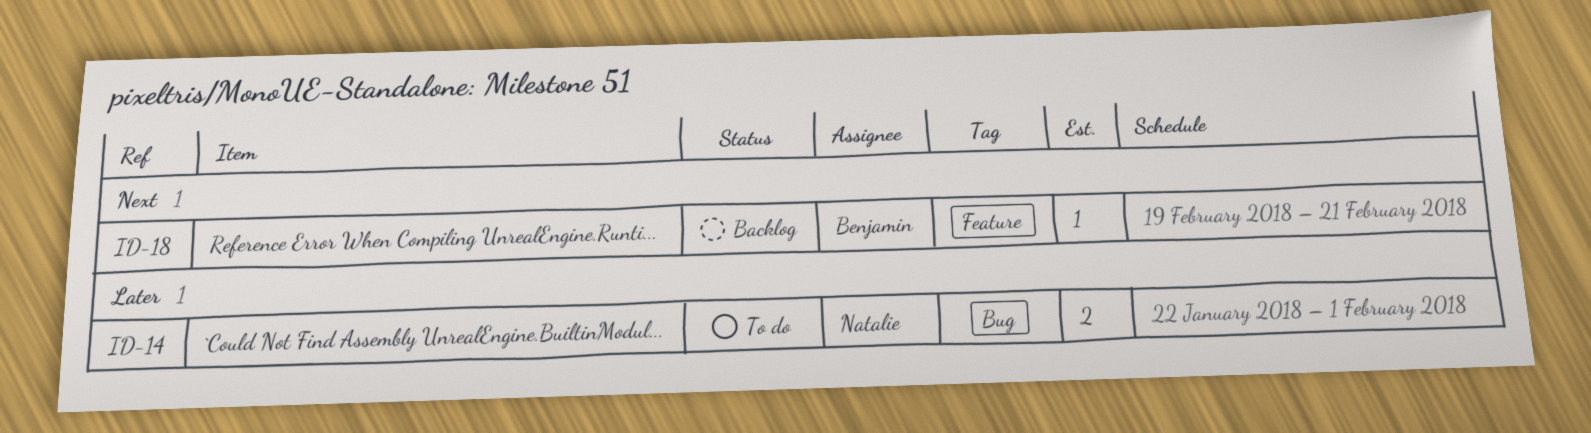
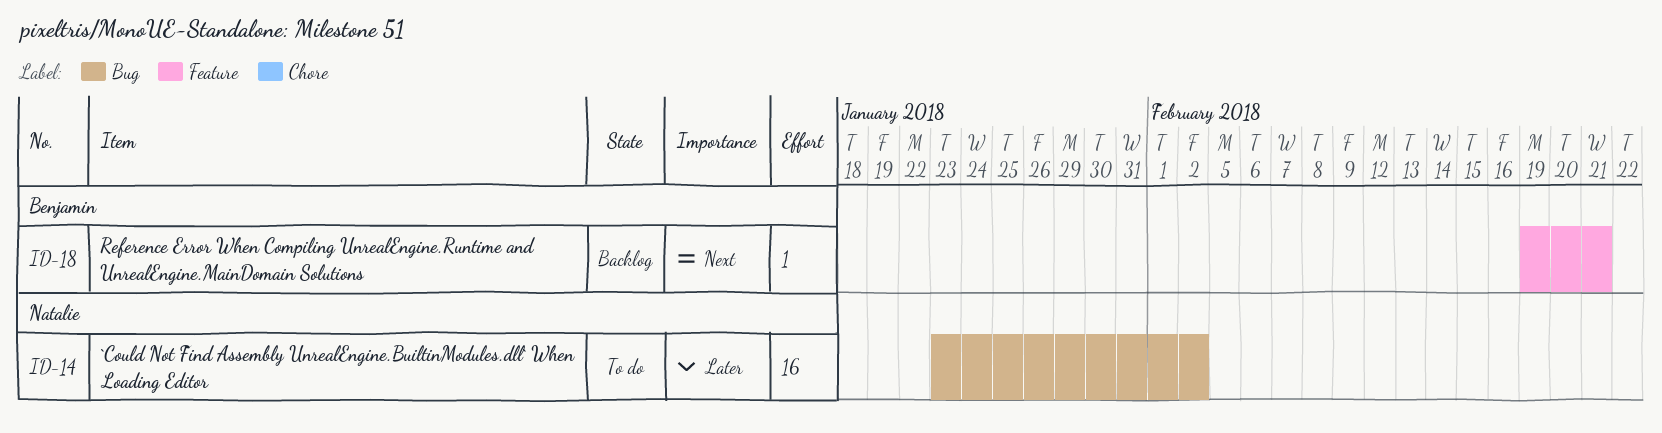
ID-14, estimate: 2 -> 16
ID-14, start: Jan 22 -> Jan 23
ID-14, due: Feb 1 -> Feb 2

